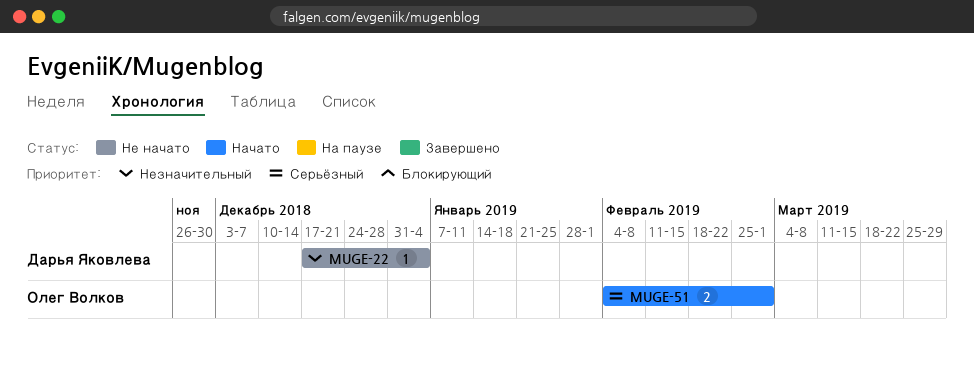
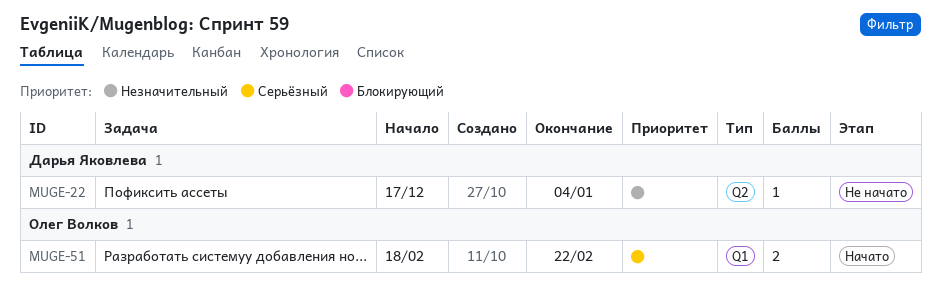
MUGE-51, start: Feb 4 -> Feb 18
MUGE-51, due: Mar 1 -> Feb 22

